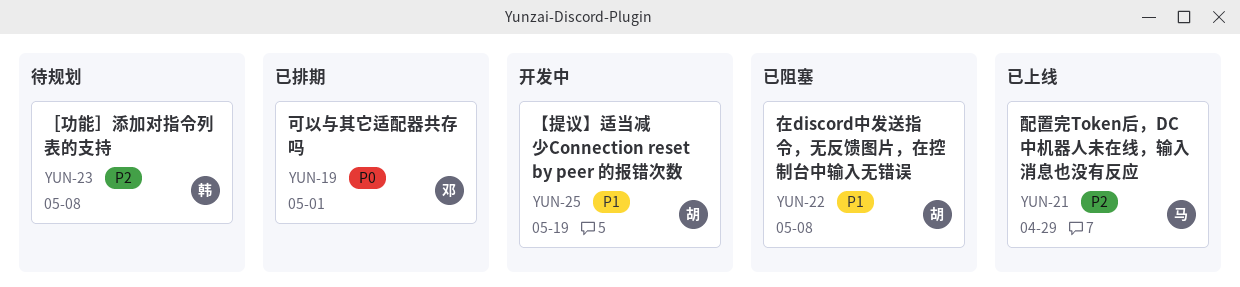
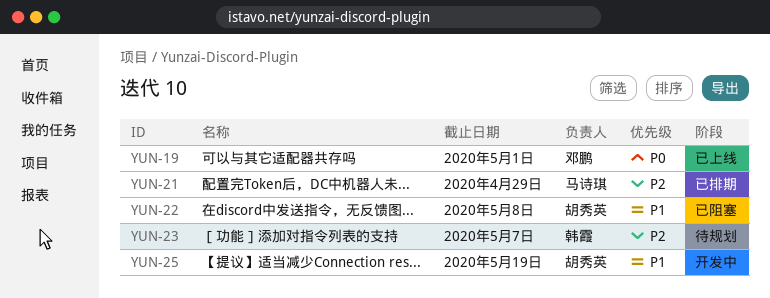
YUN-19, status: 已排期 -> 已上线
YUN-21, status: 已上线 -> 已排期
YUN-23, due: May 8 -> May 7

